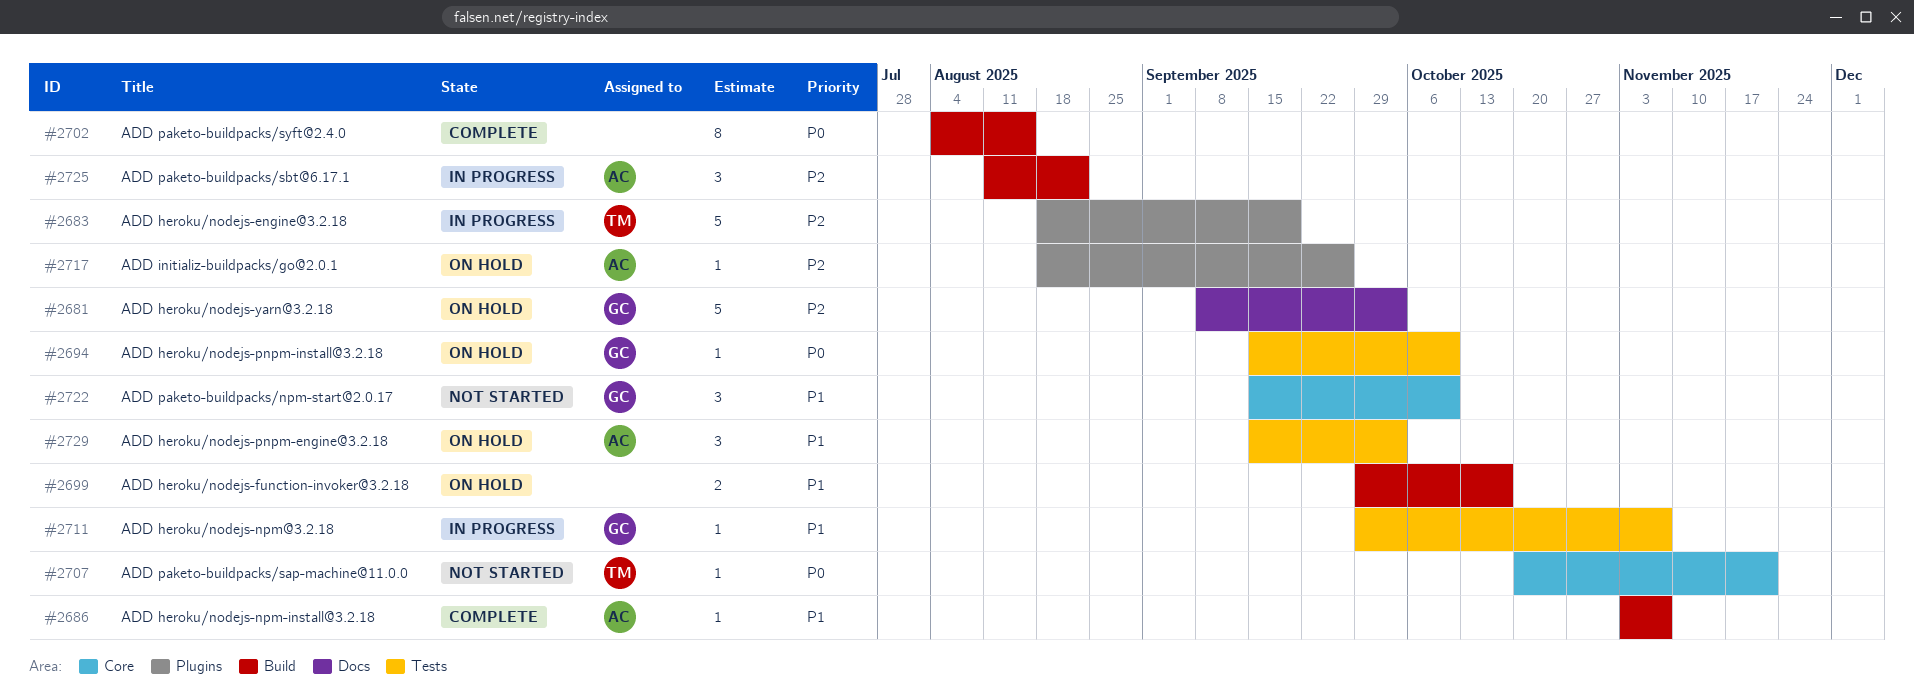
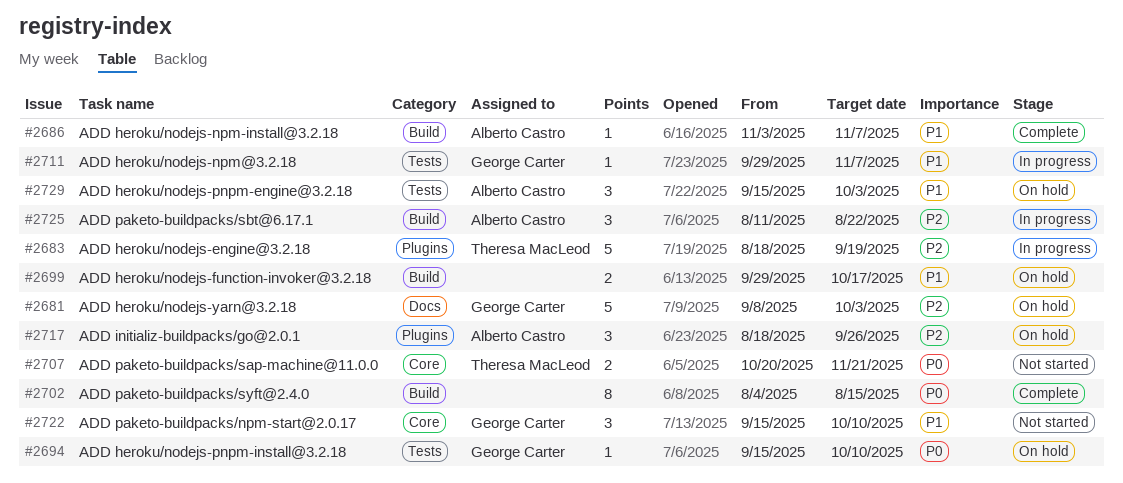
#2707, estimate: 1 -> 2
#2717, estimate: 1 -> 3

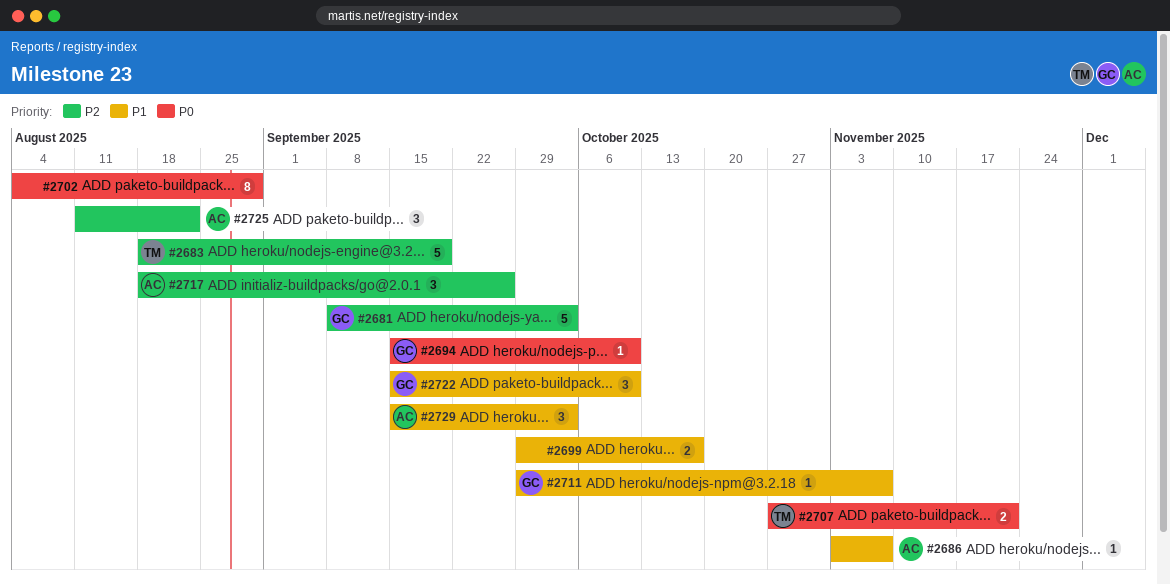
#2702, due: Aug 15 -> Aug 29
#2707, start: Oct 20 -> Oct 27

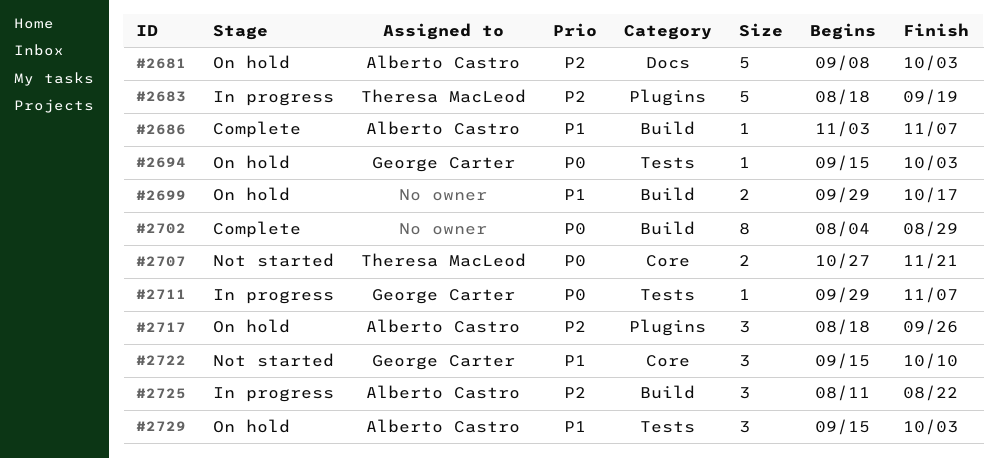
#2681, owner: George Carter -> Alberto Castro
#2694, due: Oct 10 -> Oct 3
#2711, priority: P1 -> P0

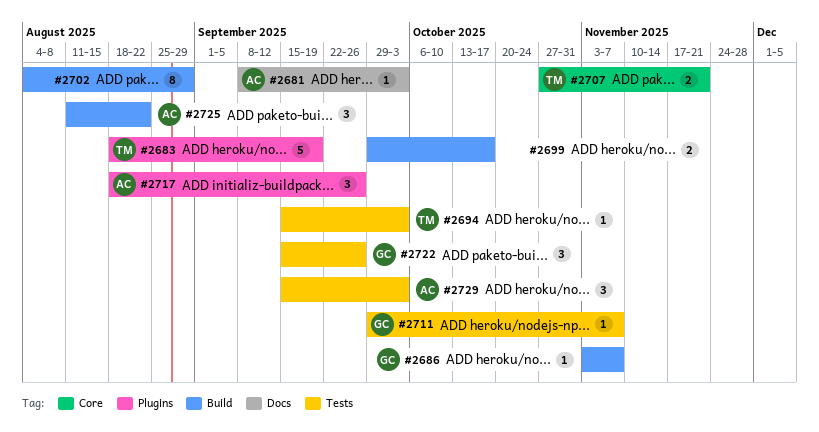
#2681, estimate: 5 -> 1
#2686, owner: Alberto Castro -> George Carter
#2694, owner: George Carter -> Theresa MacLeod
#2722, label: Core -> Tests
#2722, due: Oct 10 -> Sep 26

